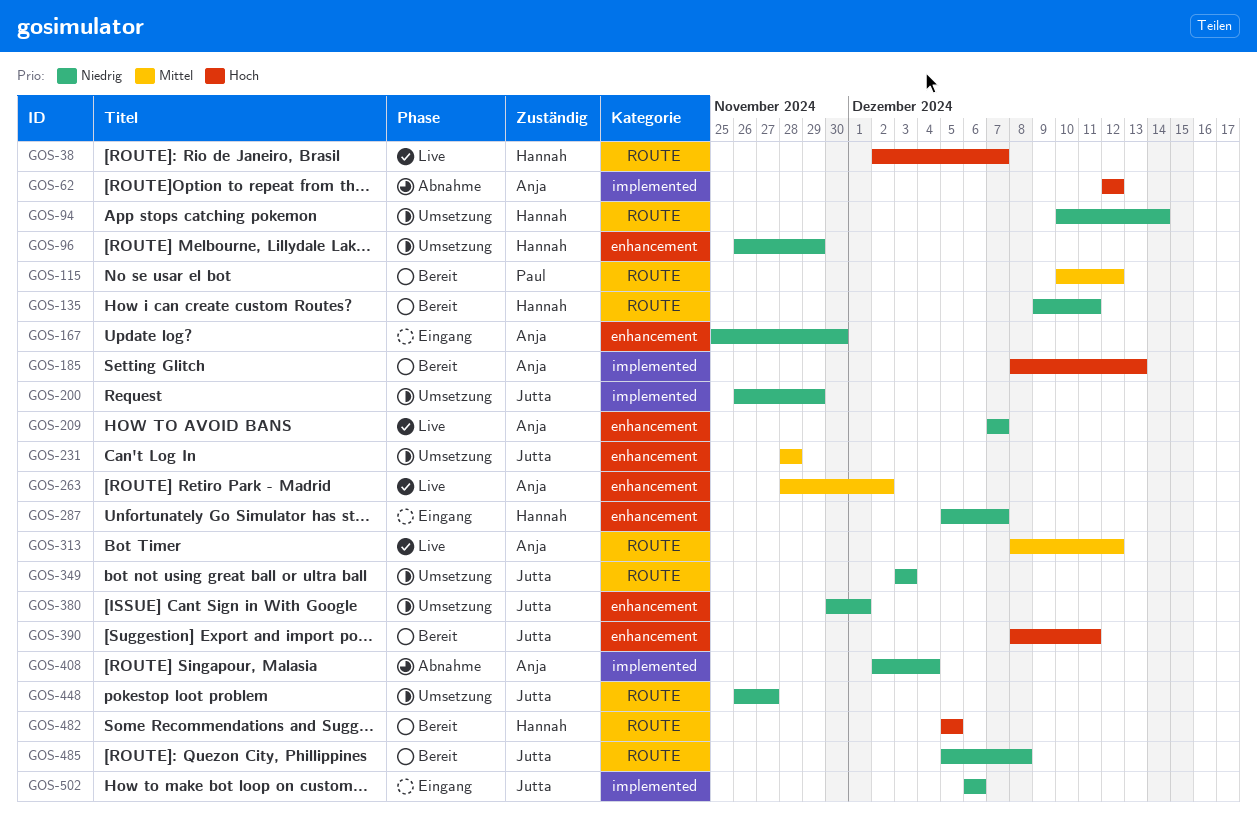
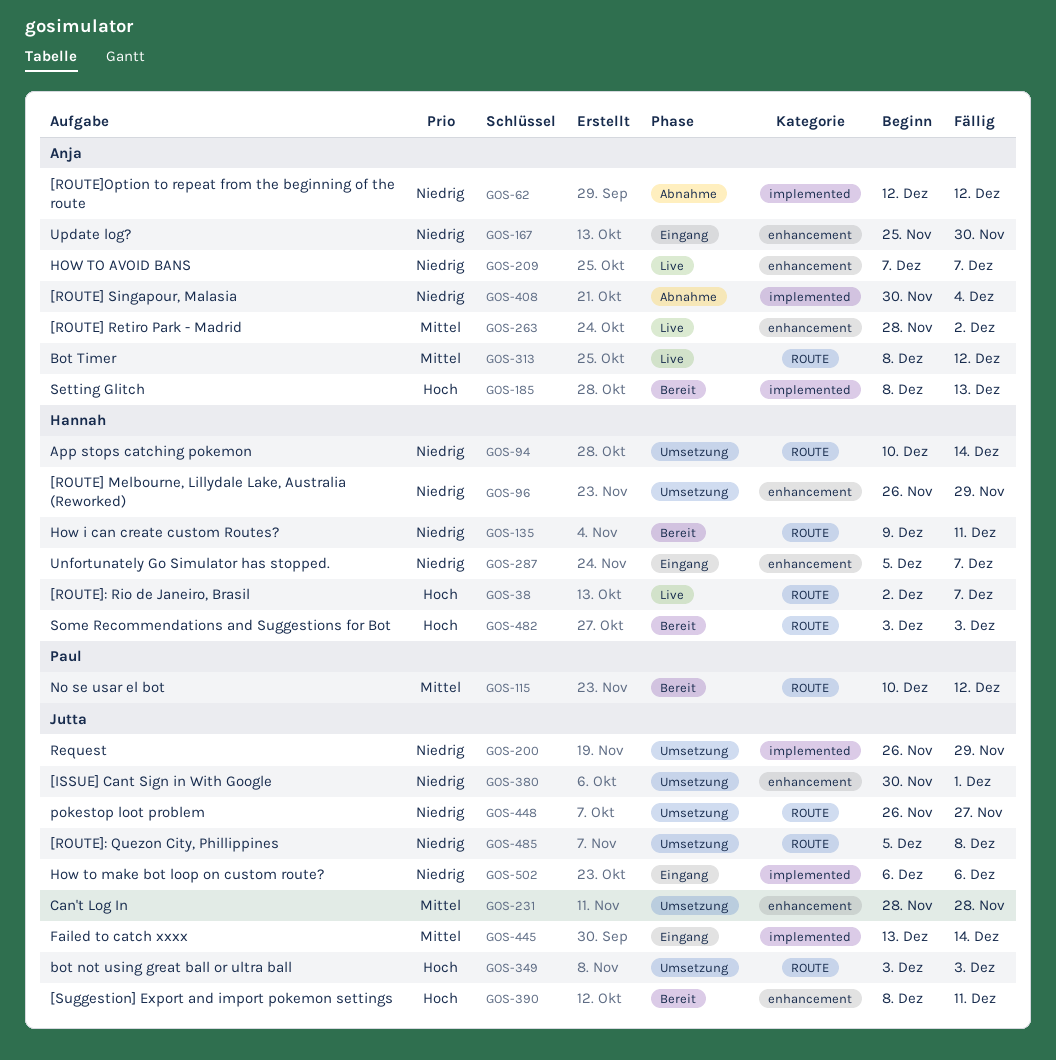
GOS-62, priority: Hoch -> Niedrig
GOS-349, priority: Niedrig -> Hoch
GOS-408, start: Dec 2 -> Nov 30
GOS-445: none -> present
GOS-482, start: Dec 5 -> Dec 3
GOS-482, due: Dec 5 -> Dec 3
GOS-485, status: Bereit -> Umsetzung

